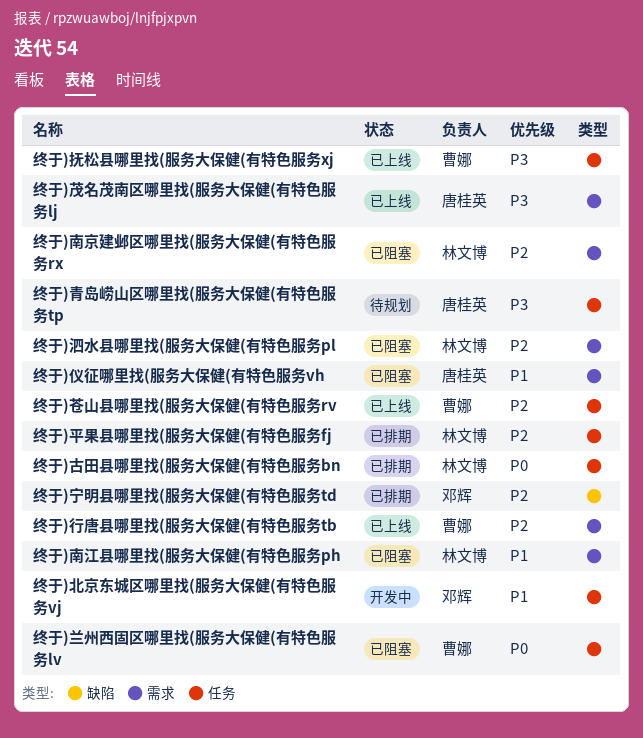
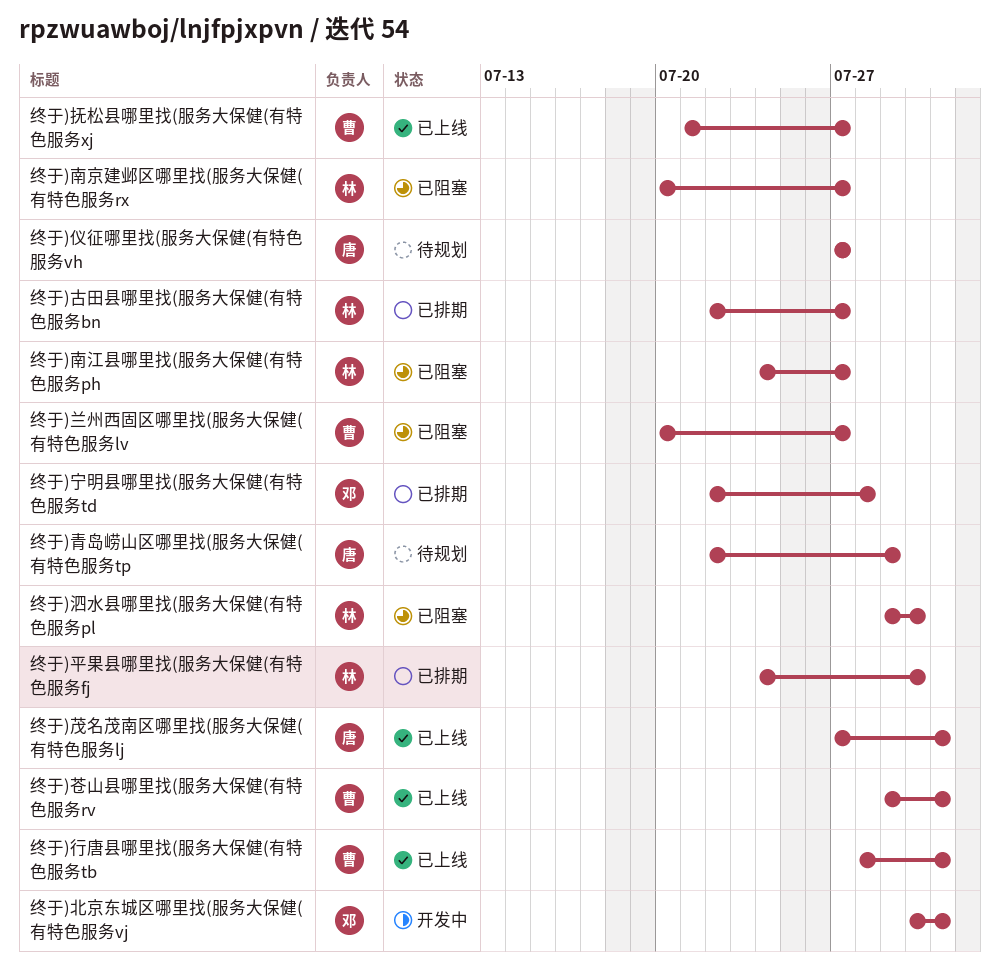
终于)仪征哪里找(服务大保健(有特色服务vh, status: 已阻塞 -> 待规划

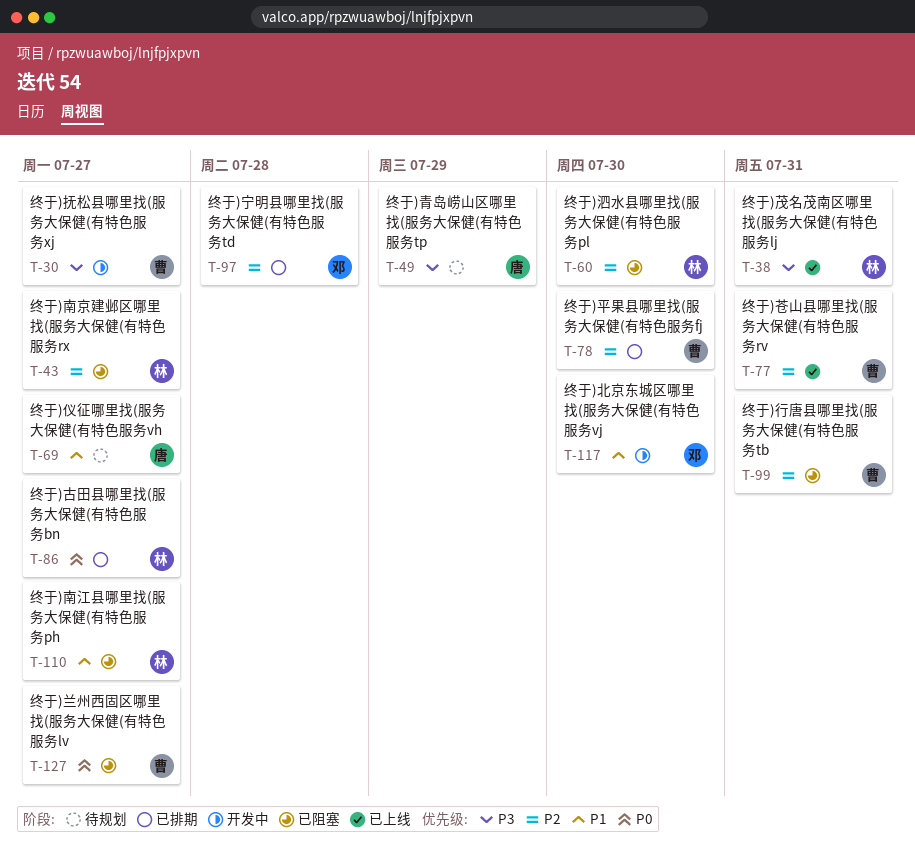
终于)北京东城区哪里找(服务大保健(有特色服务vj, due: Jul 31 -> Jul 30
终于)平果县哪里找(服务大保健(有特色服务fj, owner: 林 -> 曹
终于)抚松县哪里找(服务大保健(有特色服务xj, status: 已上线 -> 开发中
终于)茂名茂南区哪里找(服务大保健(有特色服务lj, owner: 唐 -> 林
终于)行唐县哪里找(服务大保健(有特色服务tb, status: 已上线 -> 已阻塞

